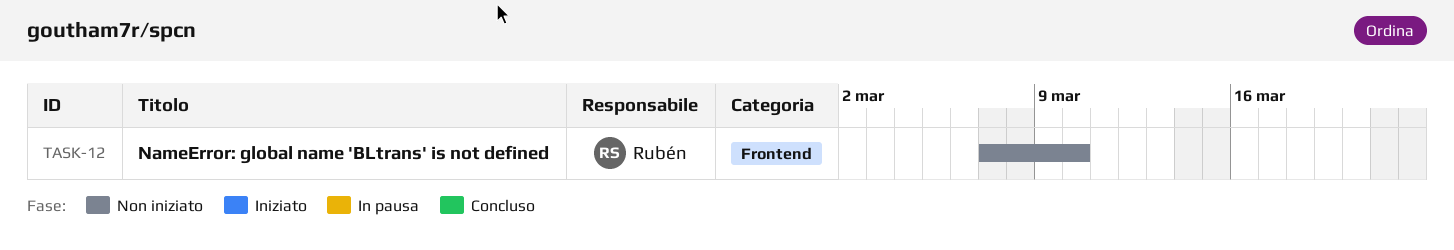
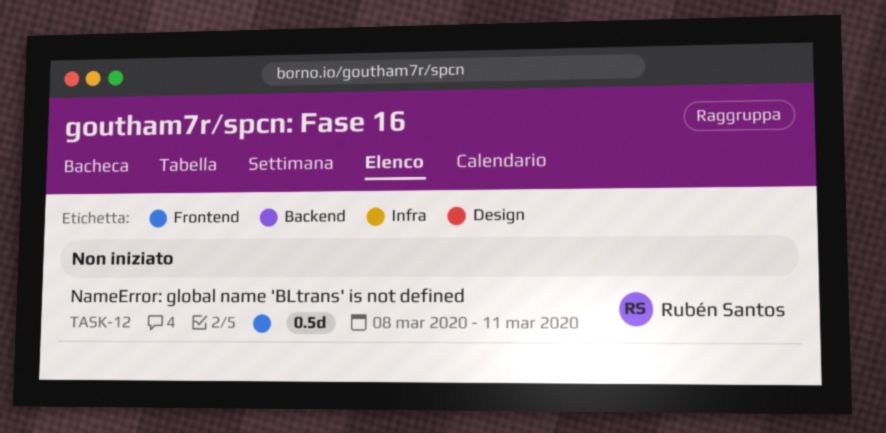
TASK-12, start: Mar 7 -> Mar 8
TASK-12, due: Mar 10 -> Mar 11

